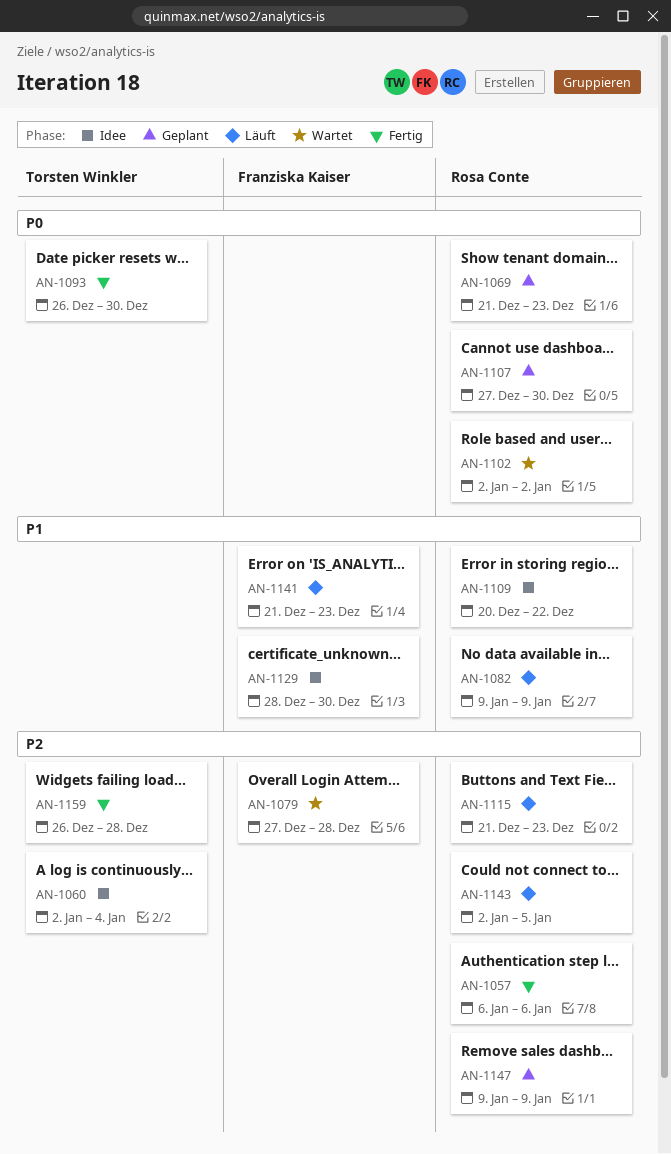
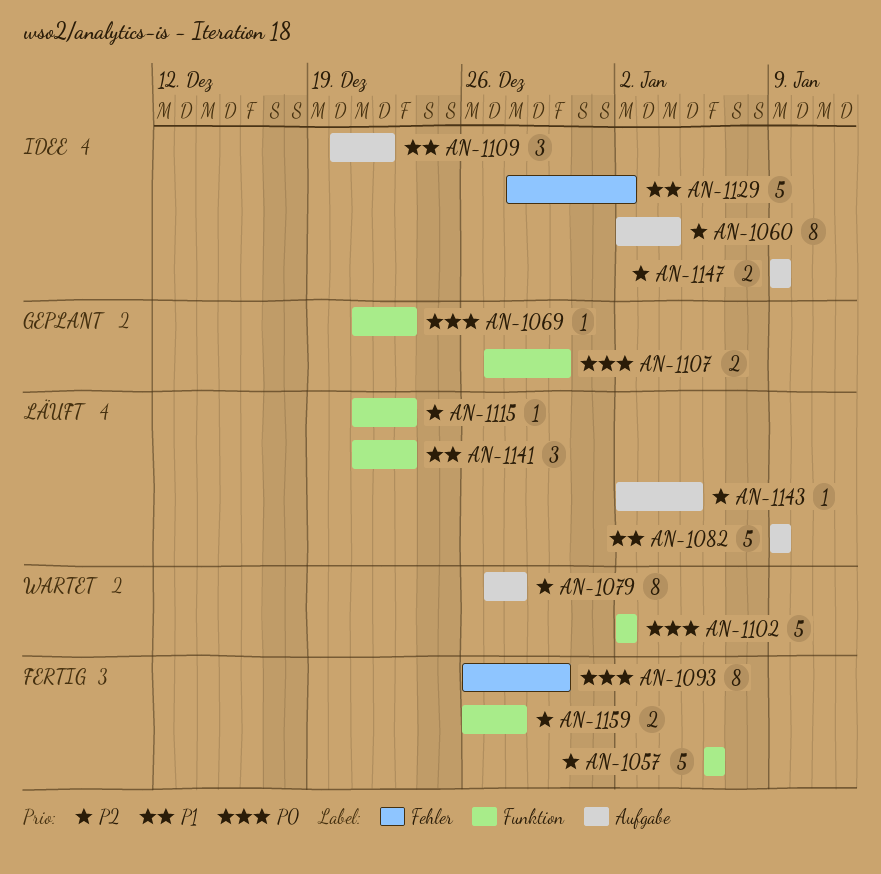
AN-1129, due: Dec 30 -> Jan 2
AN-1147, status: Geplant -> Idee

